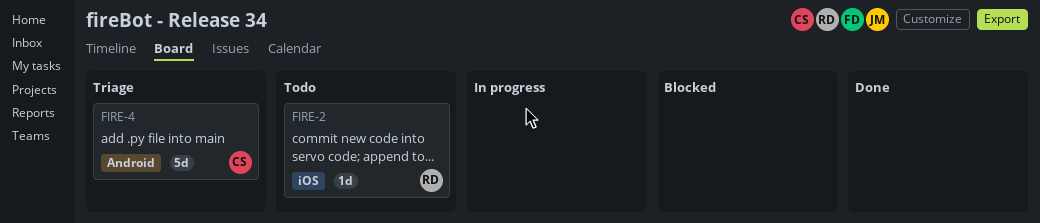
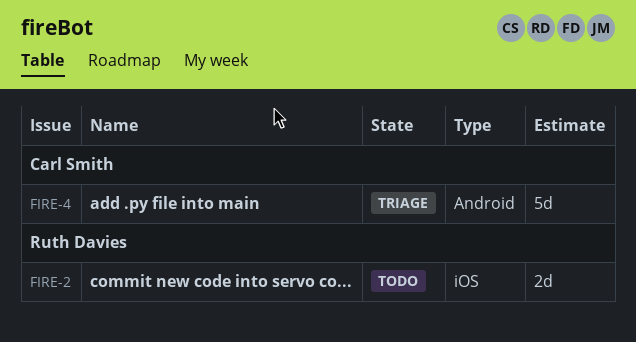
FIRE-2, estimate: 1d -> 2d

